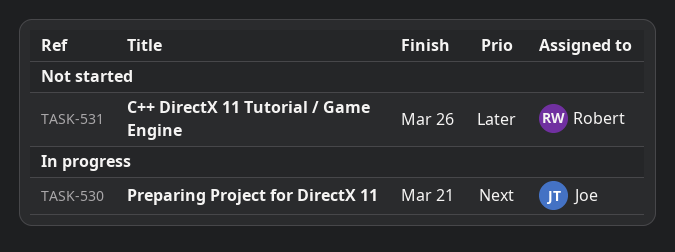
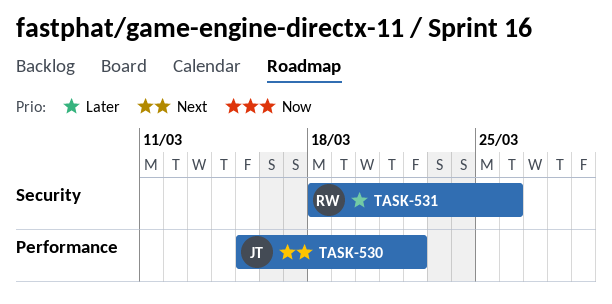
TASK-530, due: Mar 21 -> Mar 22

